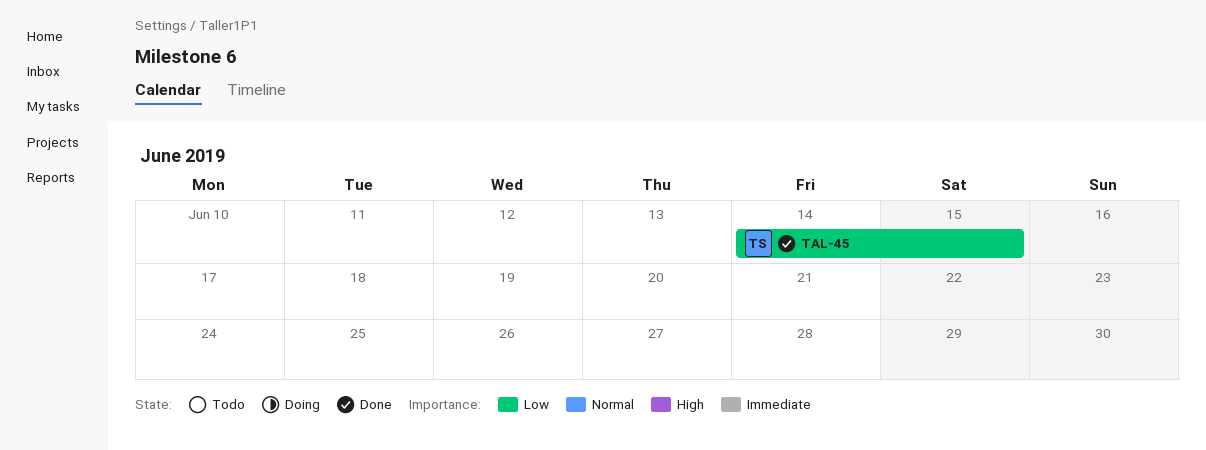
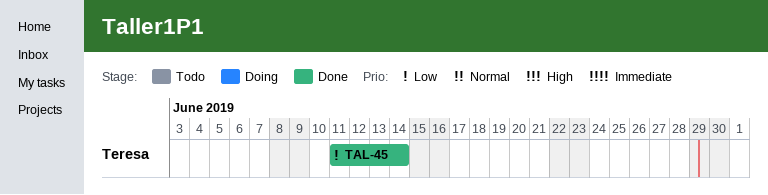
TAL-45, start: Jun 14 -> Jun 11
TAL-45, due: Jun 15 -> Jun 14

